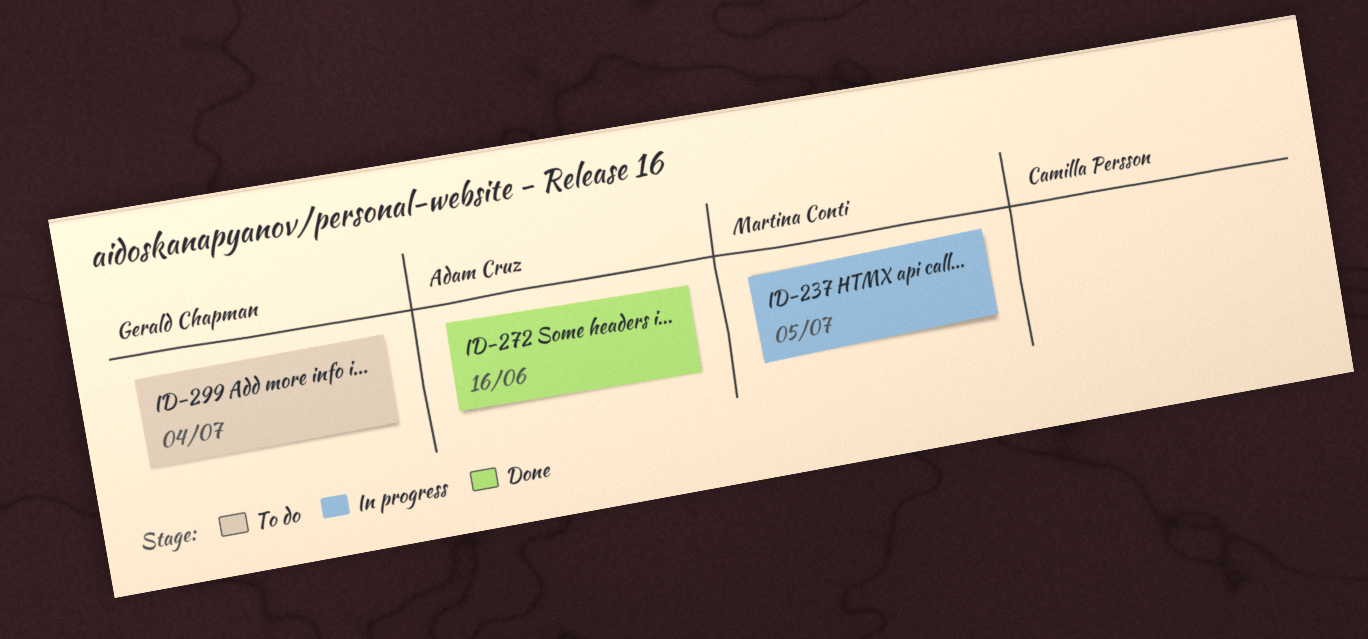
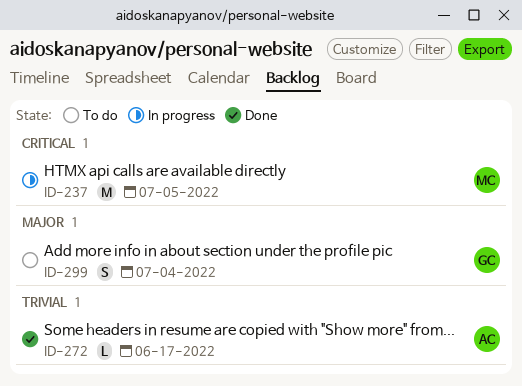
ID-272, due: Jun 16 -> Jun 17

